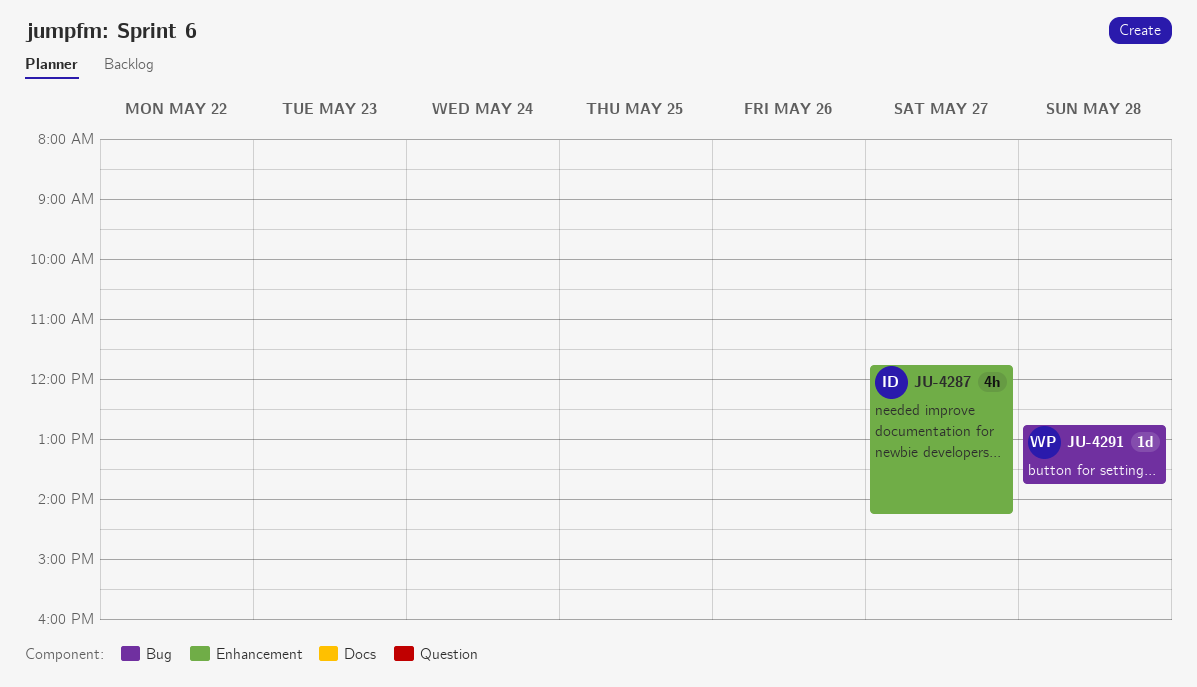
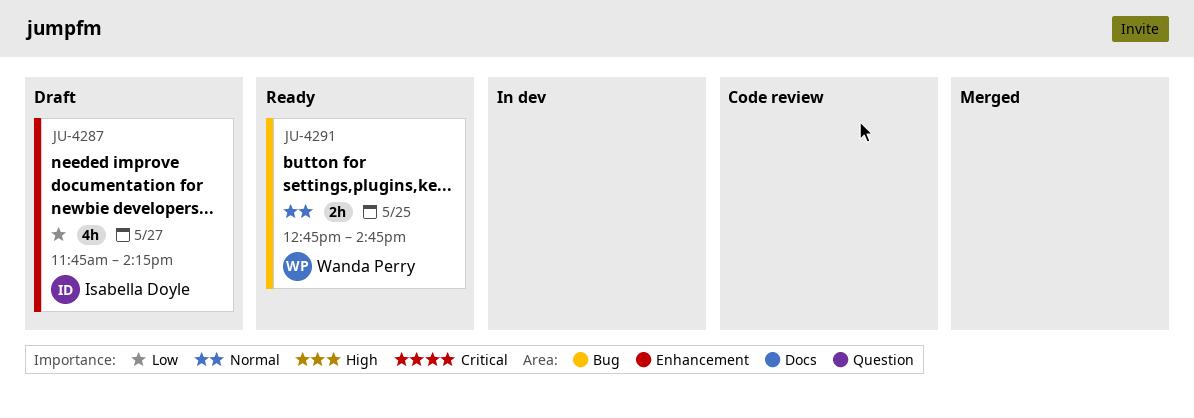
JU-4291, estimate: 1d -> 2h
JU-4291, day: May 28 -> May 25
JU-4291, ends: 13:45 -> 14:45

